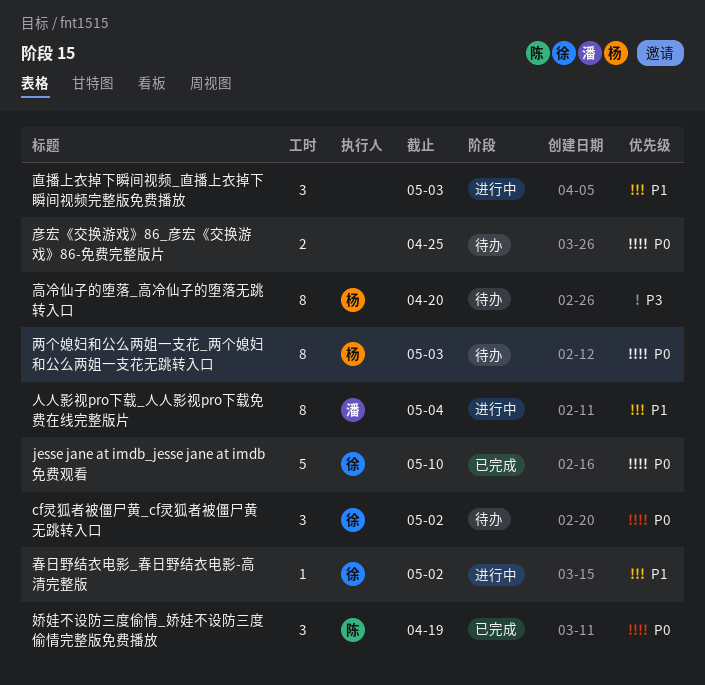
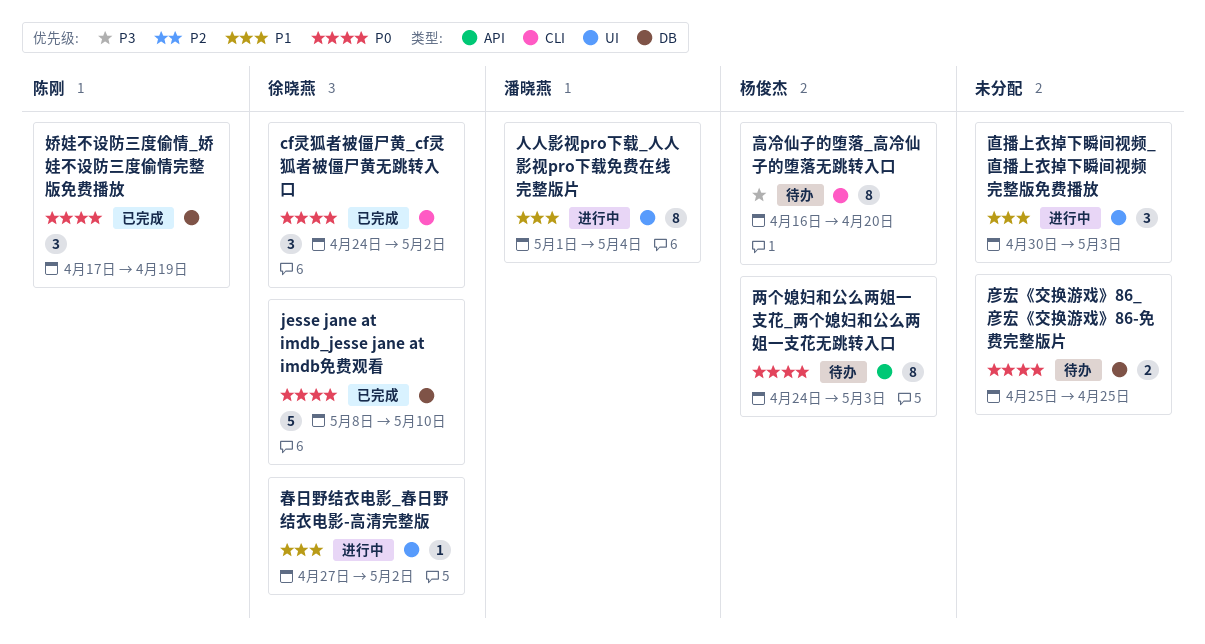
cf灵狐者被僵尸黄_cf灵狐者被僵尸黄无跳转入口, status: 待办 -> 已完成

